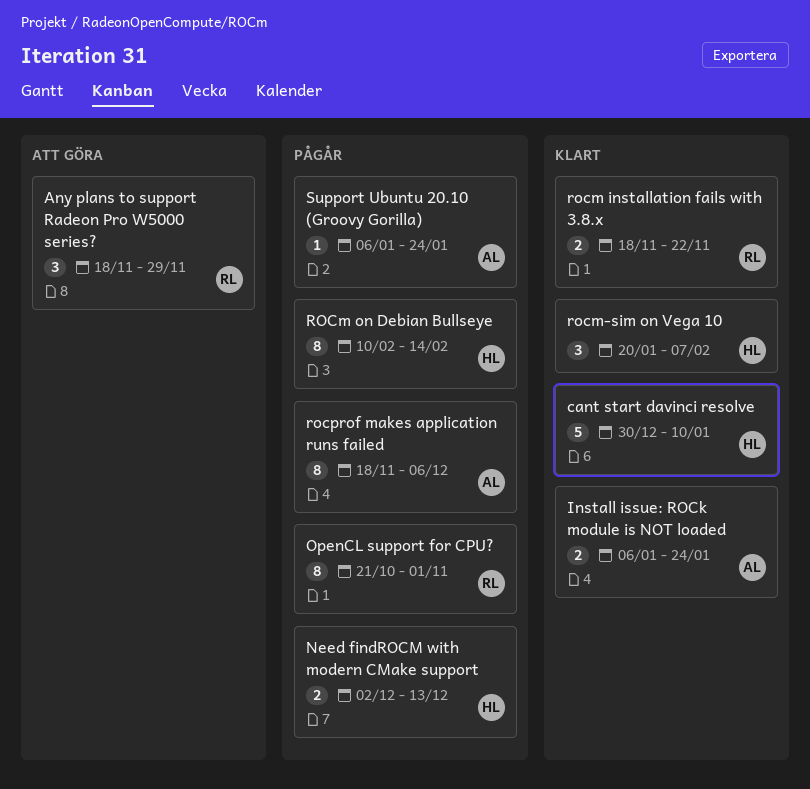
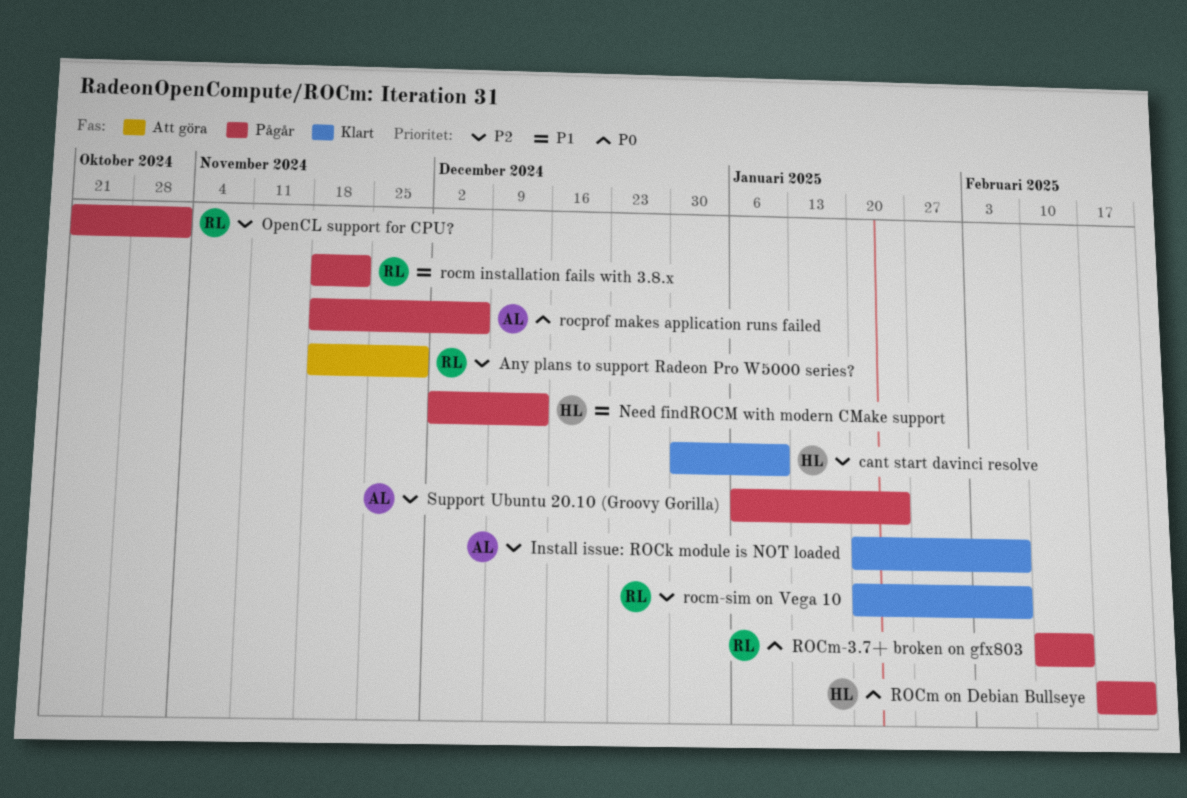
Install issue: ROCk module is NOT loaded, start: Jan 6 -> Jan 20
Install issue: ROCk module is NOT loaded, due: Jan 24 -> Feb 7
rocm installation fails with 3.8.x, status: Klart -> Pågår
ROCm on Debian Bullseye, start: Feb 10 -> Feb 17
ROCm on Debian Bullseye, due: Feb 14 -> Feb 21
ROCm-3.7+ broken on gfx803: none -> present
rocm-sim on Vega 10, owner: HL -> RL

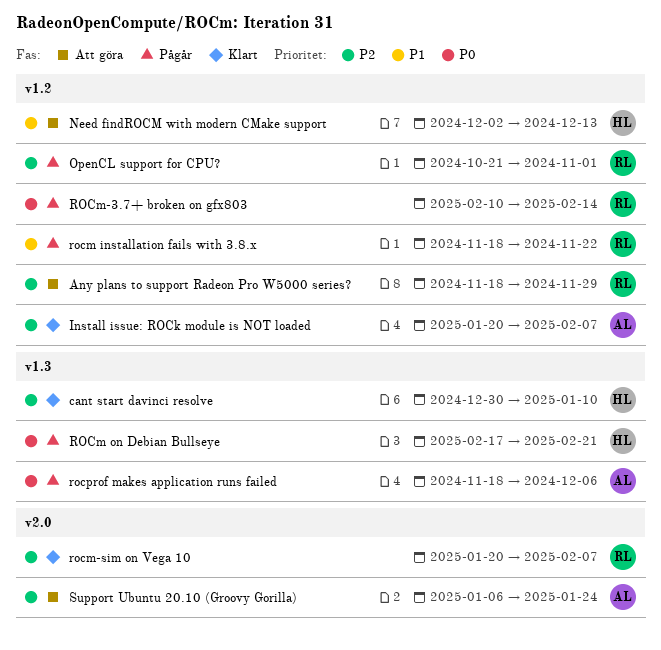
Need findROCM with modern CMake support, status: Pågår -> Att göra
Support Ubuntu 20.10 (Groovy Gorilla), status: Pågår -> Att göra

